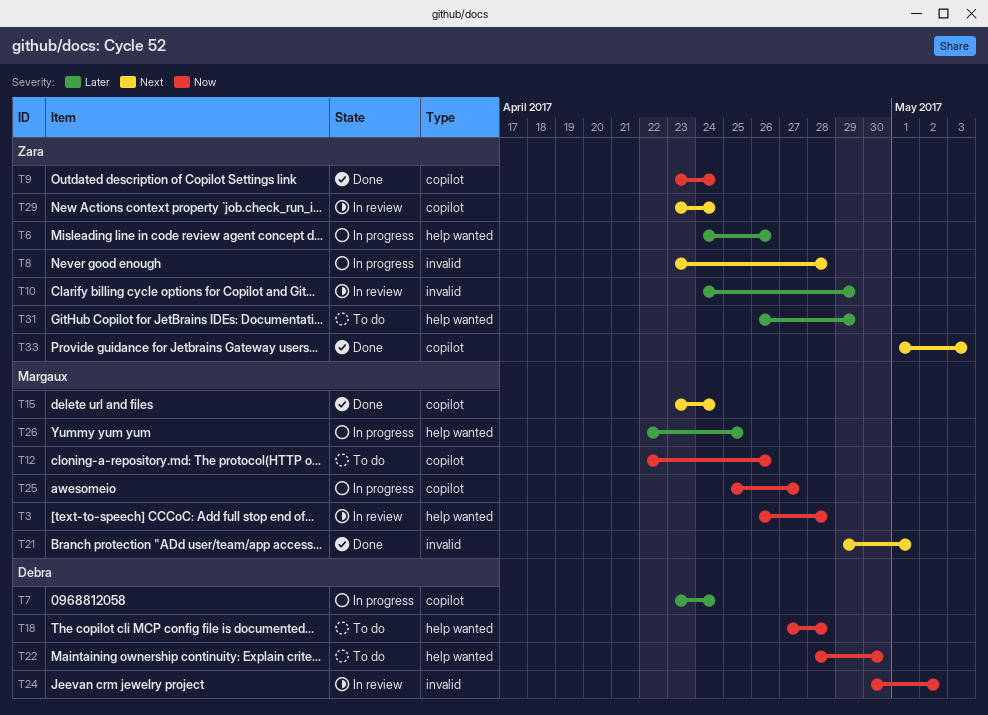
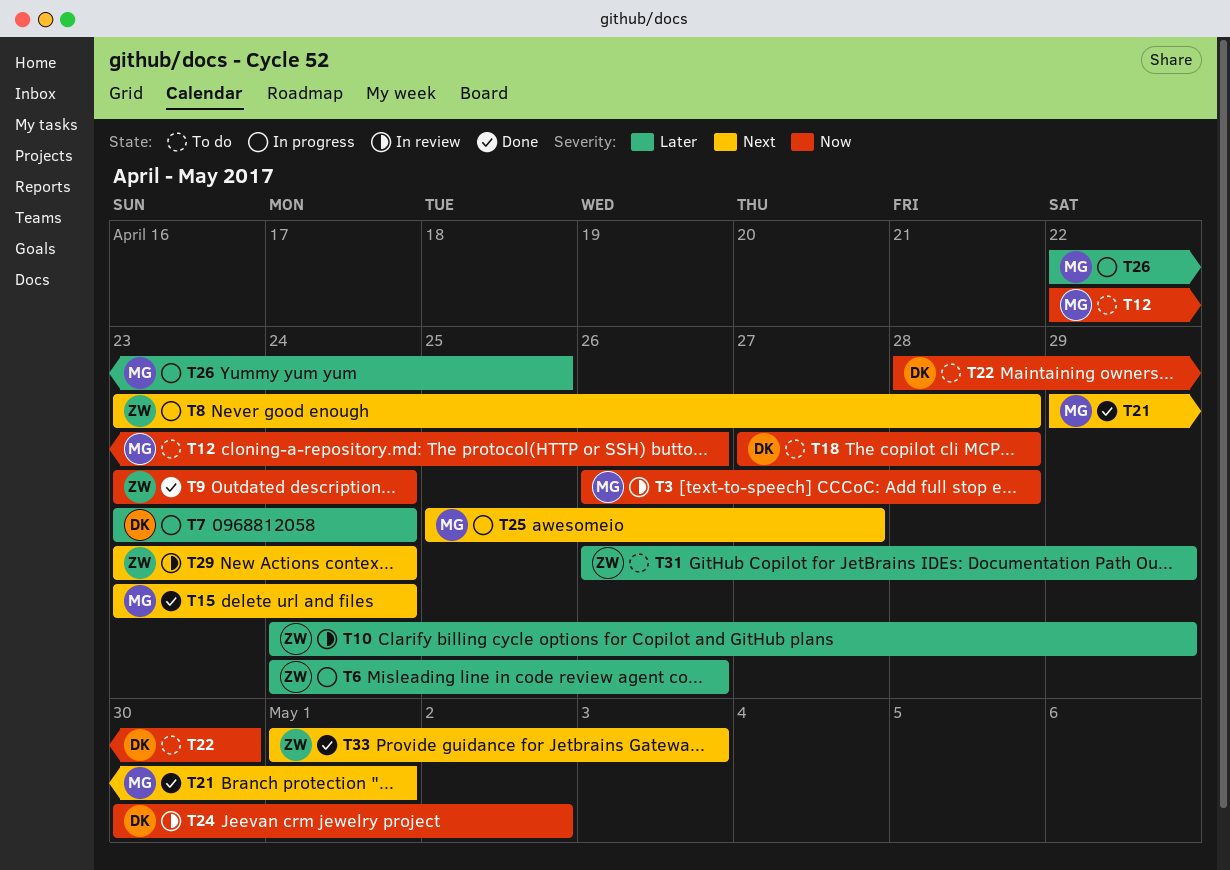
T25, priority: Now -> Next

